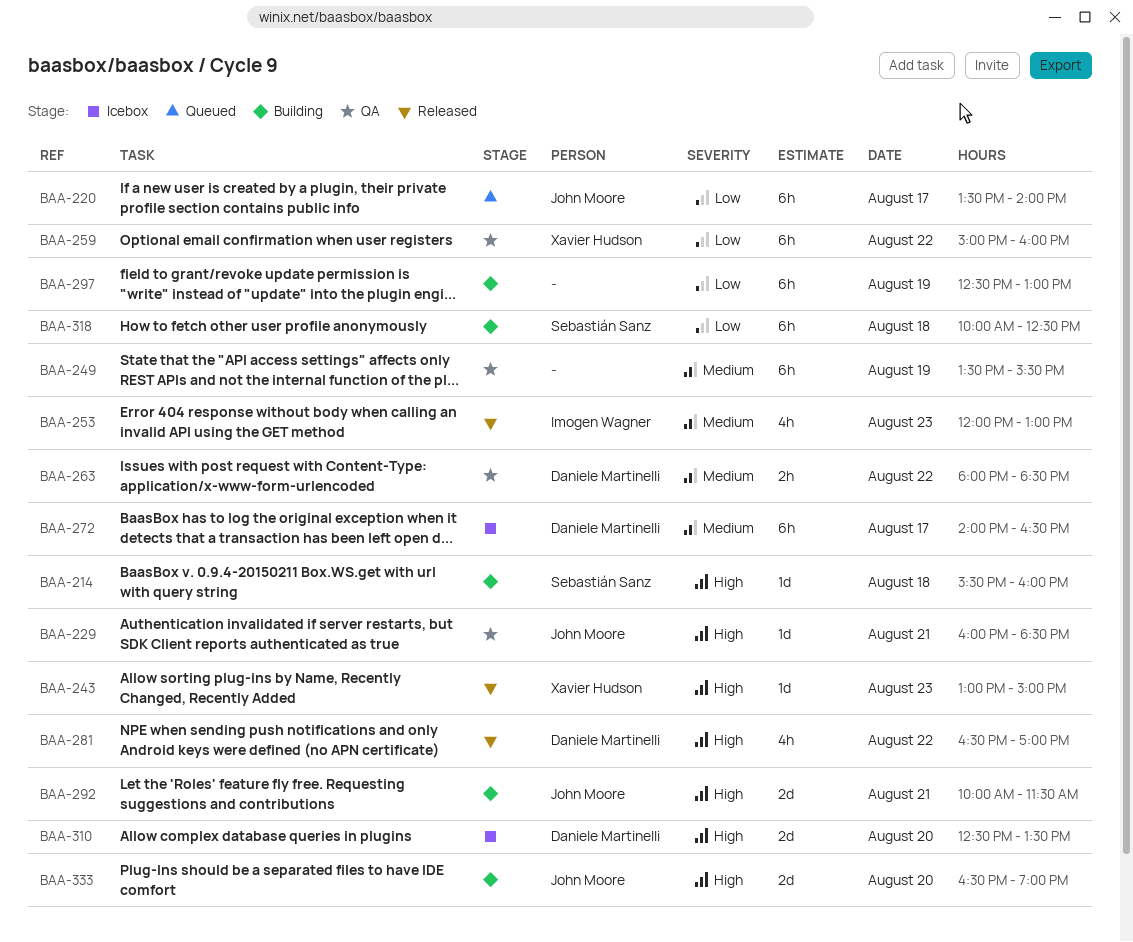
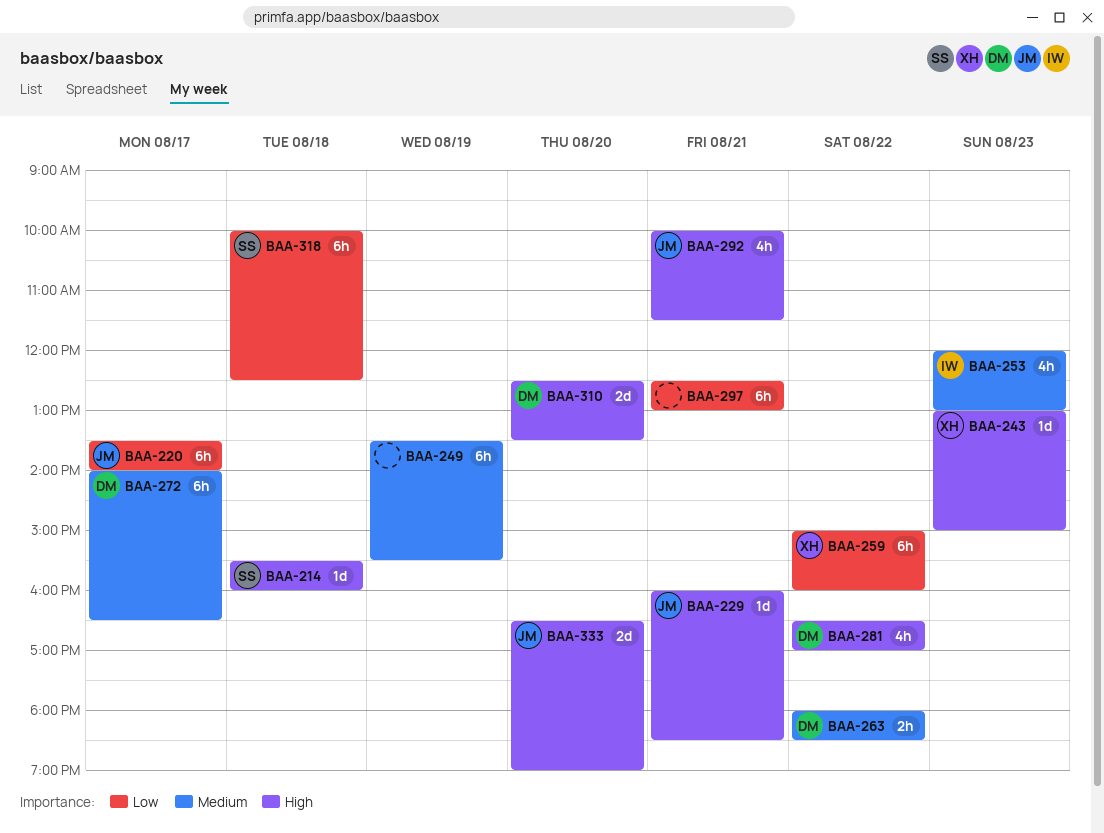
BAA-292, estimate: 2d -> 4h
BAA-297, day: Aug 19 -> Aug 21

